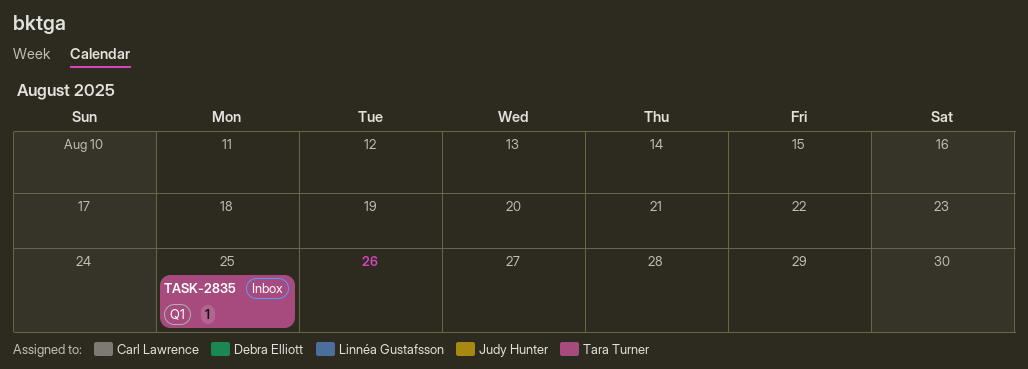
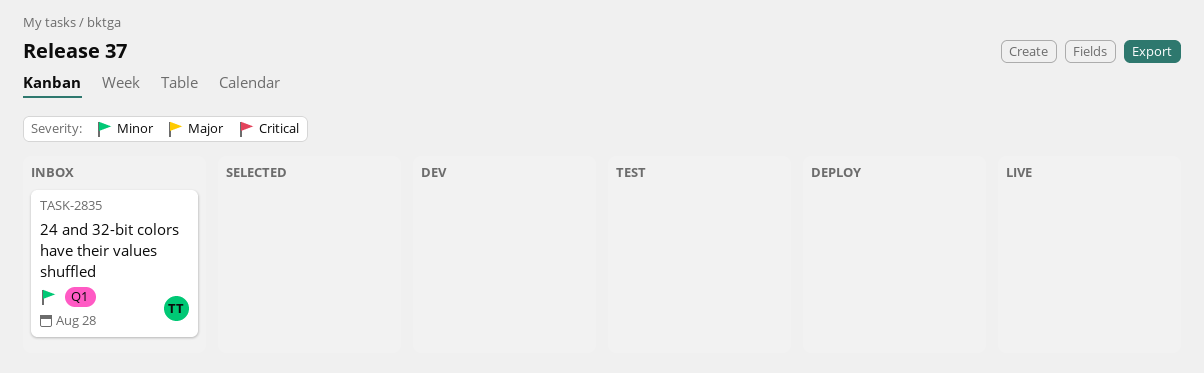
TASK-2835, due: Aug 25 -> Aug 28

